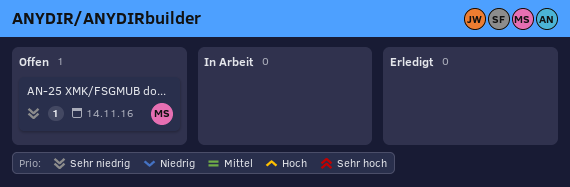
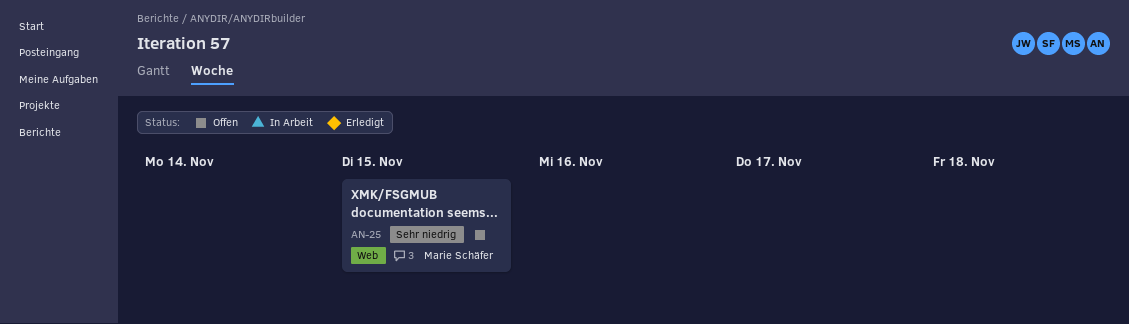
AN-25, due: Nov 14 -> Nov 15

